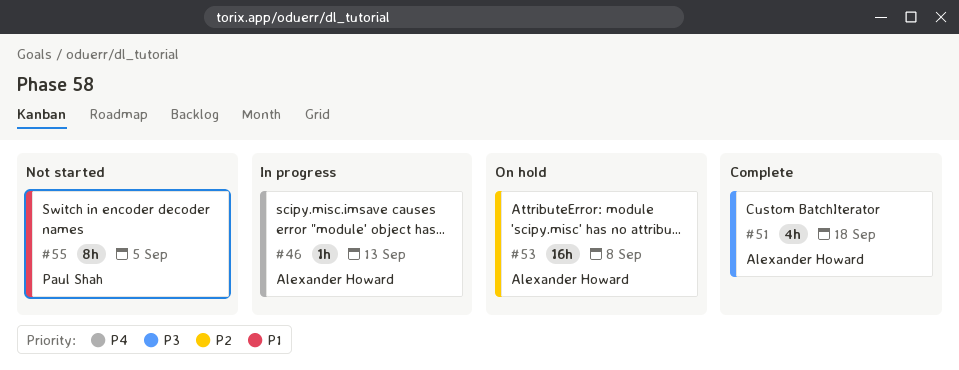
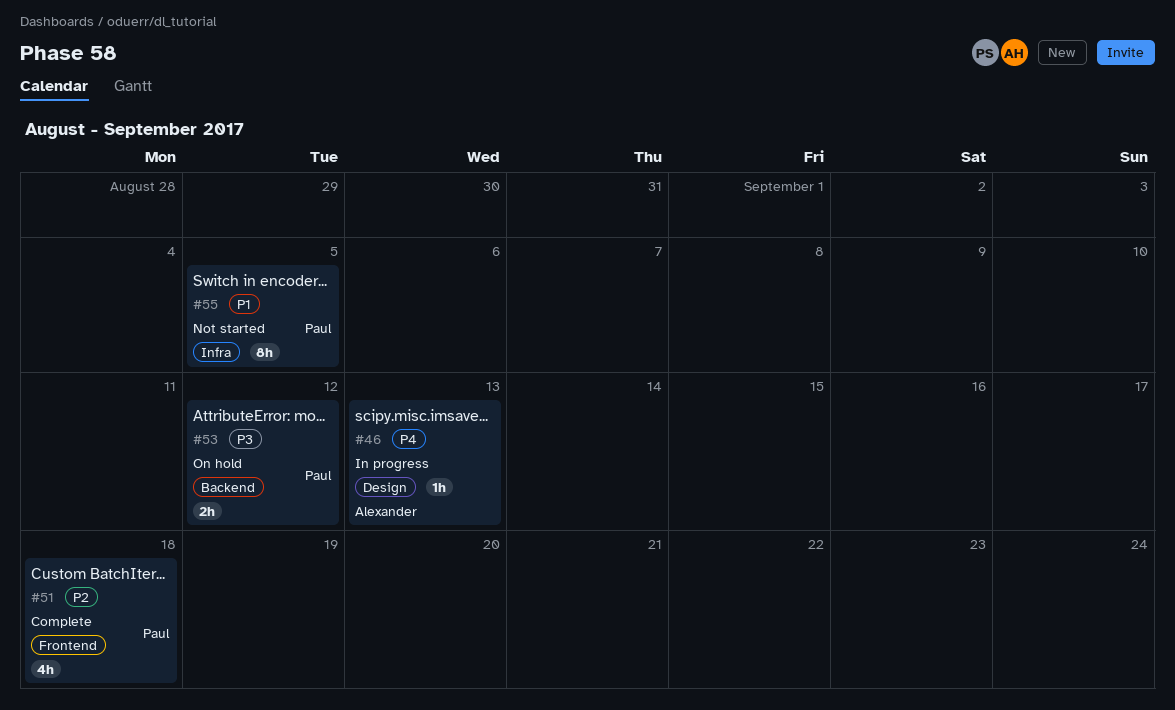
#51, owner: Alexander Howard -> Paul Shah
#51, priority: P3 -> P2
#53, owner: Alexander Howard -> Paul Shah
#53, priority: P2 -> P3
#53, estimate: 16h -> 2h
#53, due: Sep 8 -> Sep 12

